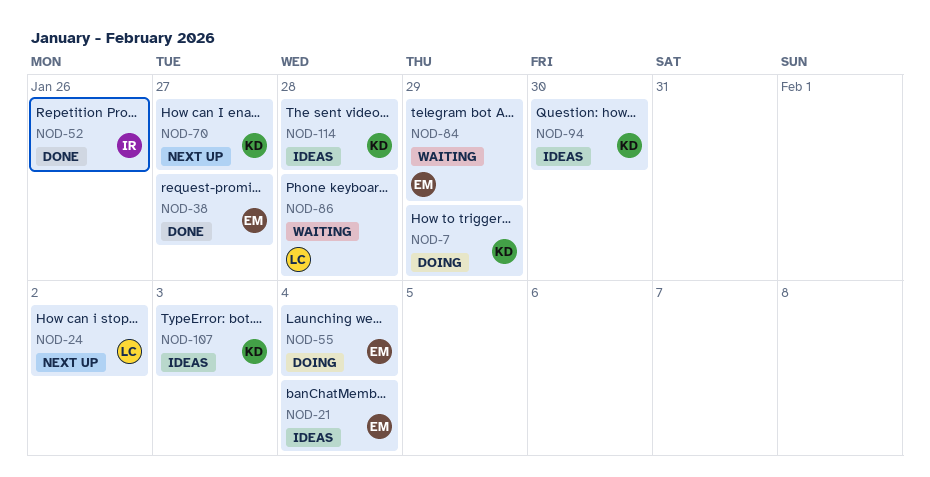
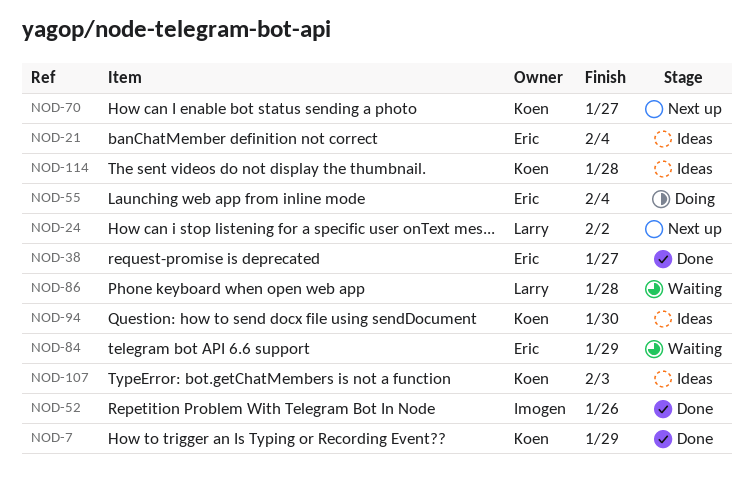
NOD-7, status: Doing -> Done

